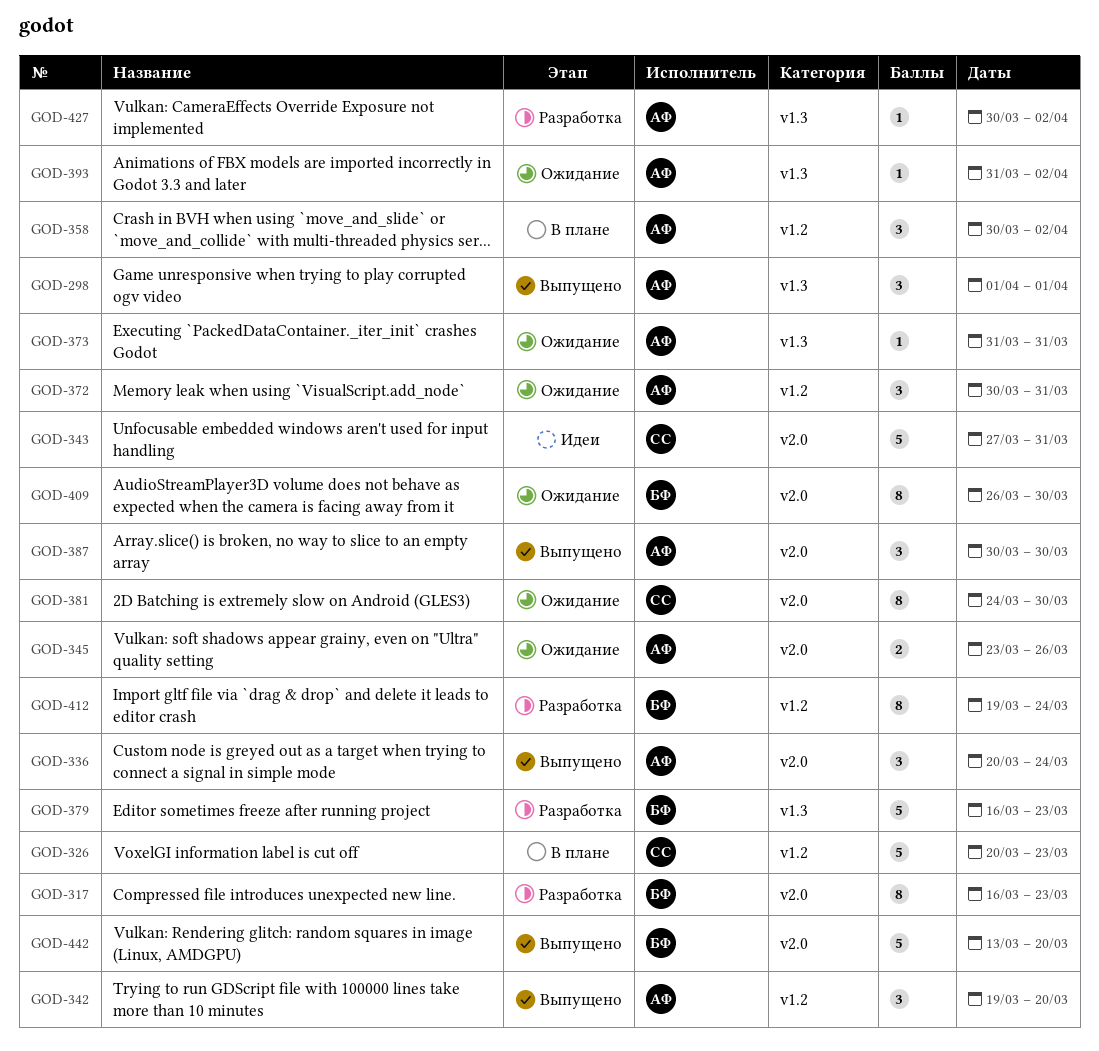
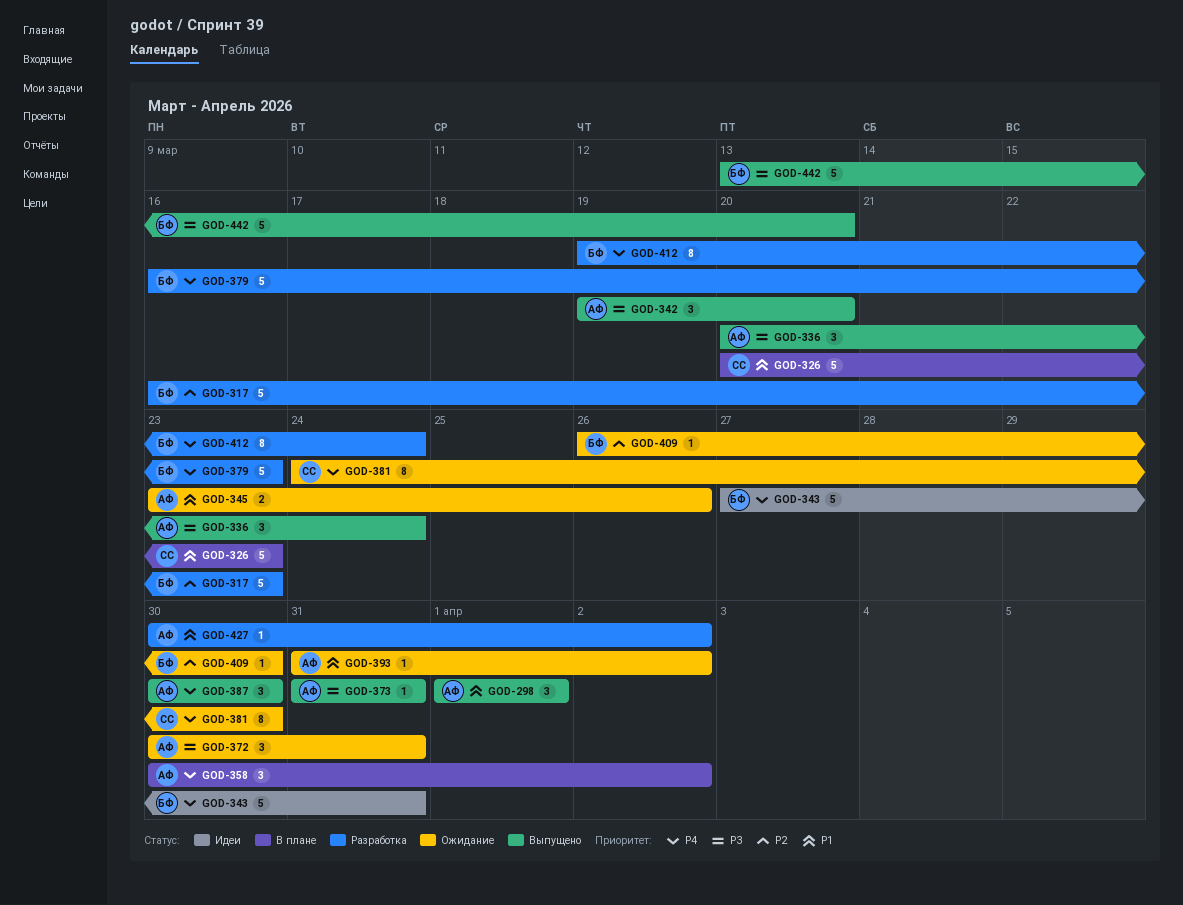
GOD-317, estimate: 8 -> 5
GOD-343, owner: СС -> БФ
GOD-373, status: Ожидание -> Выпущено
GOD-409, estimate: 8 -> 1

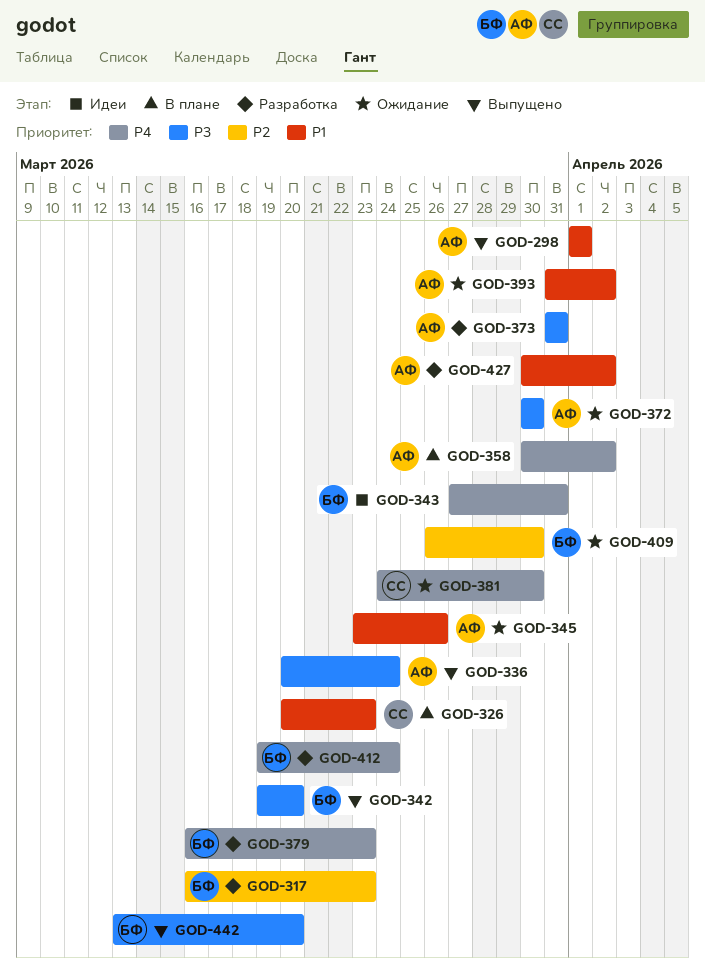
GOD-342, owner: АФ -> БФ
GOD-372, due: Mar 31 -> Mar 30
GOD-373, status: Выпущено -> Разработка
GOD-387: present -> none

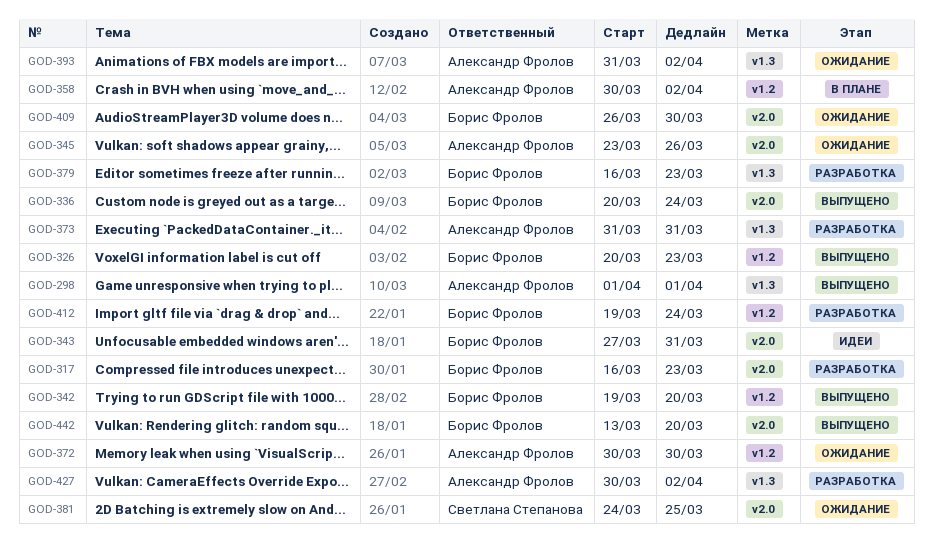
GOD-326, status: В плане -> Выпущено
GOD-326, owner: Светлана Степанова -> Борис Фролов
GOD-336, owner: Александр Фролов -> Борис Фролов
GOD-381, due: Mar 30 -> Mar 25

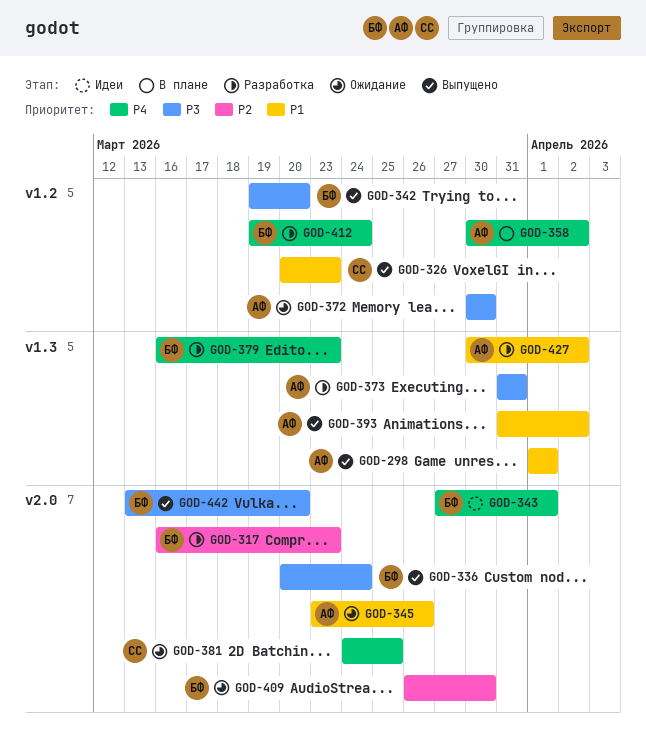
GOD-326, owner: Борис Фролов -> Светлана Степанова
GOD-343, due: Mar 31 -> Apr 1
GOD-393, status: Ожидание -> Выпущено

